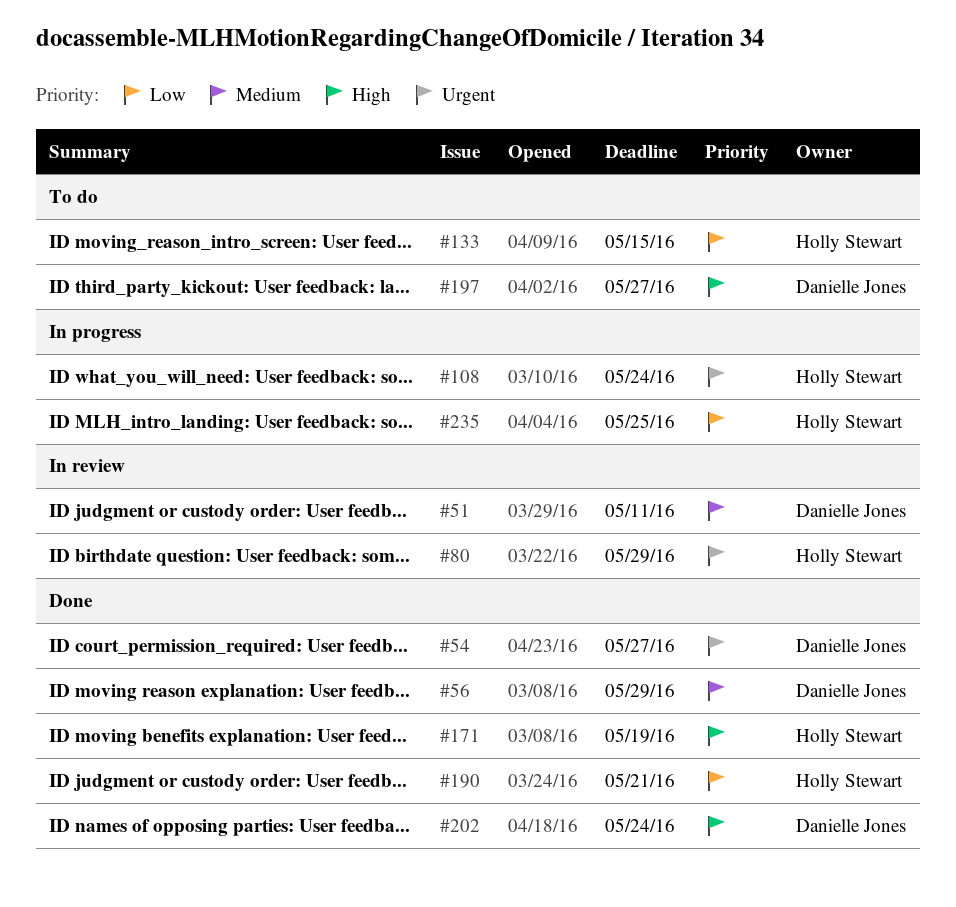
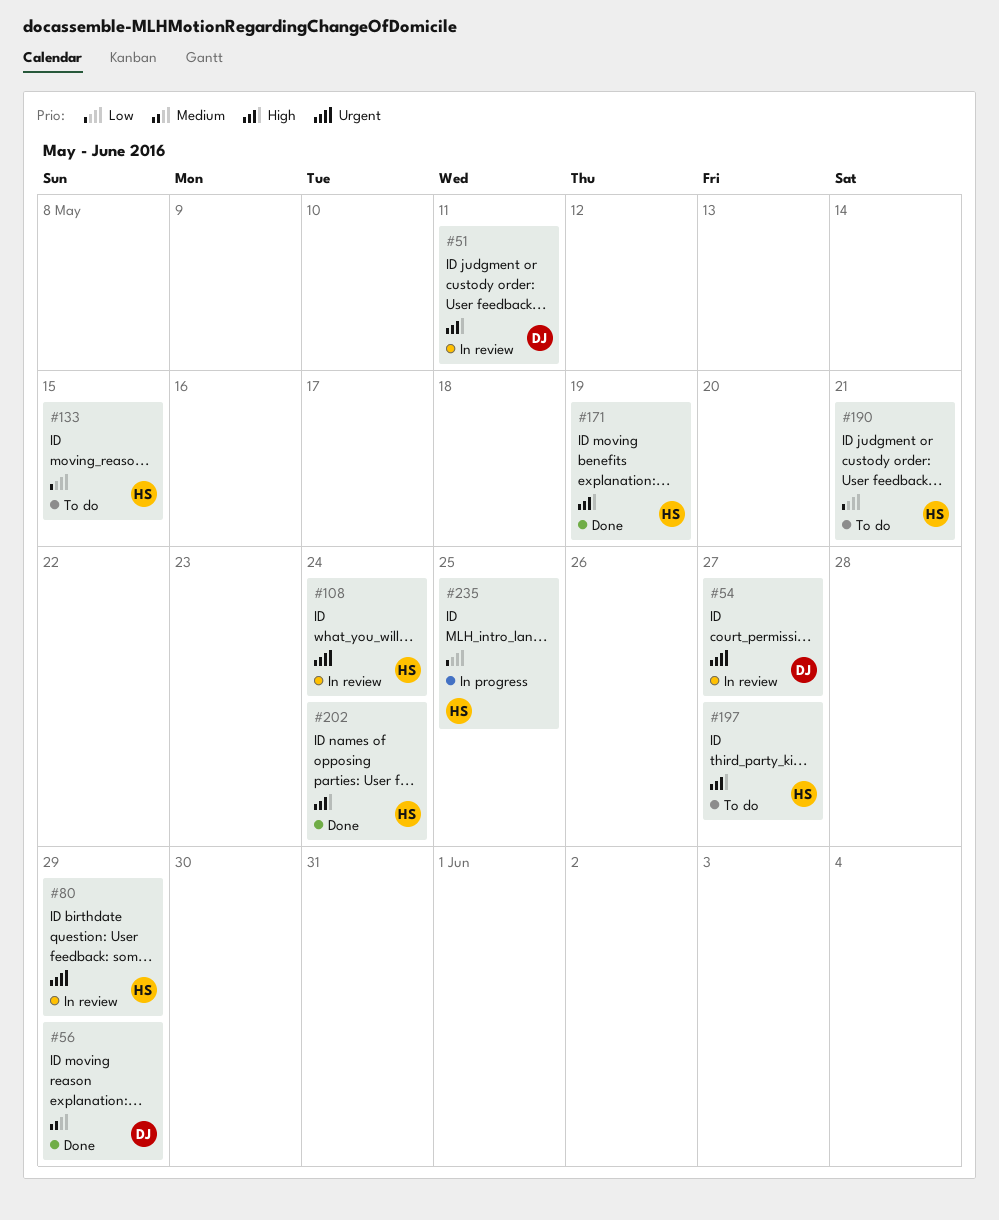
#51, priority: Medium -> High
#54, status: Done -> In review
#108, status: In progress -> In review
#190, status: Done -> To do
#197, owner: Danielle Jones -> Holly Stewart
#202, owner: Danielle Jones -> Holly Stewart

